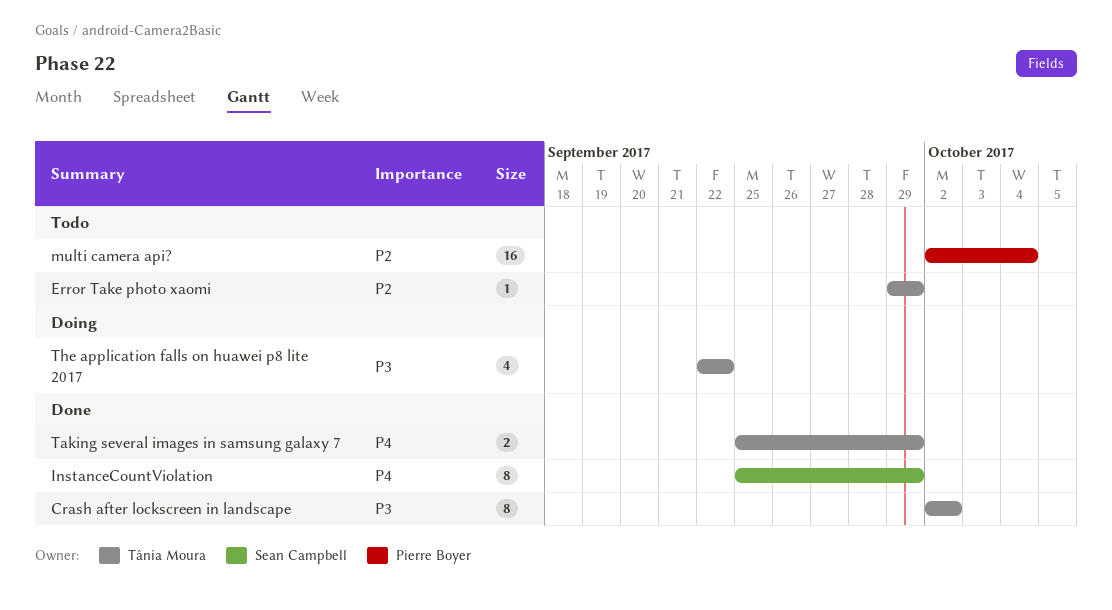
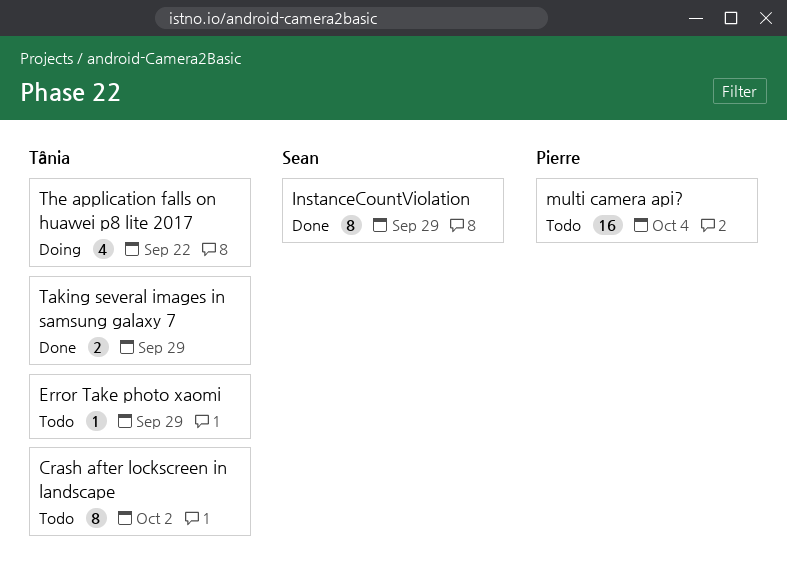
Crash after lockscreen in landscape, status: Done -> Todo

